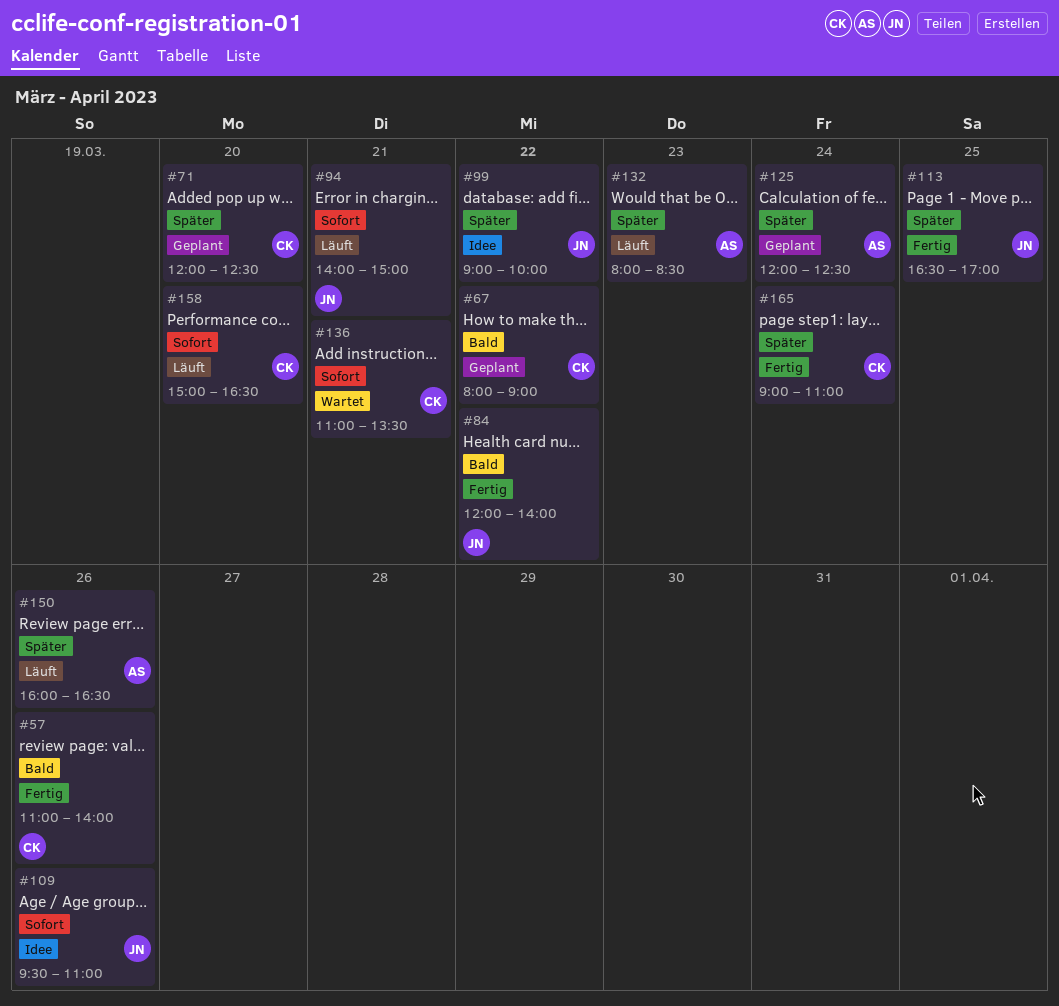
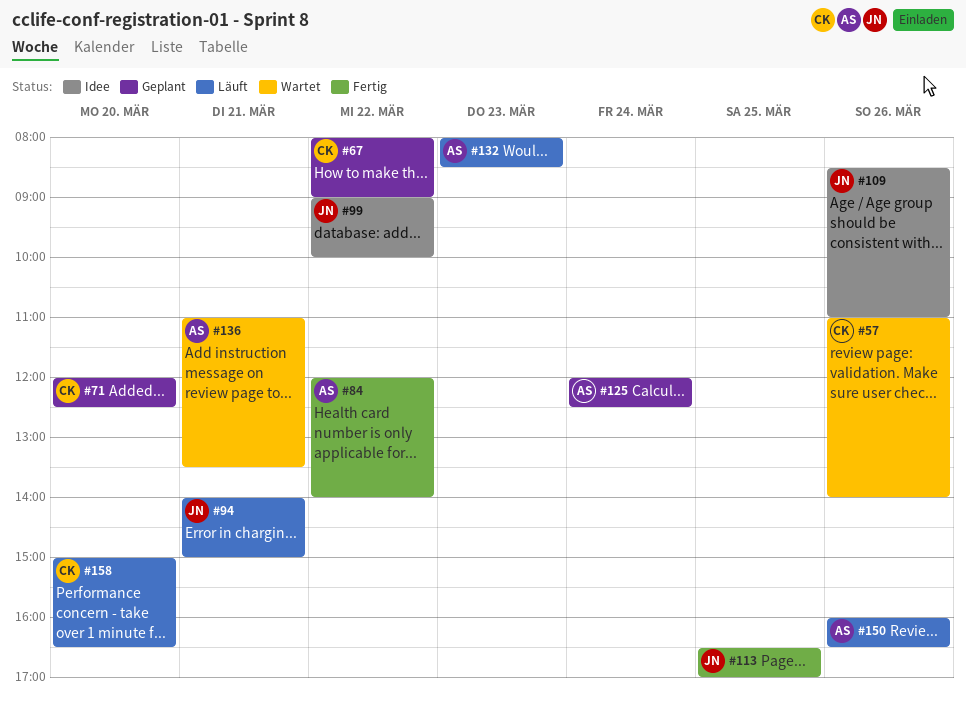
#57, status: Fertig -> Wartet
#84, owner: JN -> AS
#109, begins: 09:30 -> 08:30
#136, owner: CK -> AS
#165: present -> none

